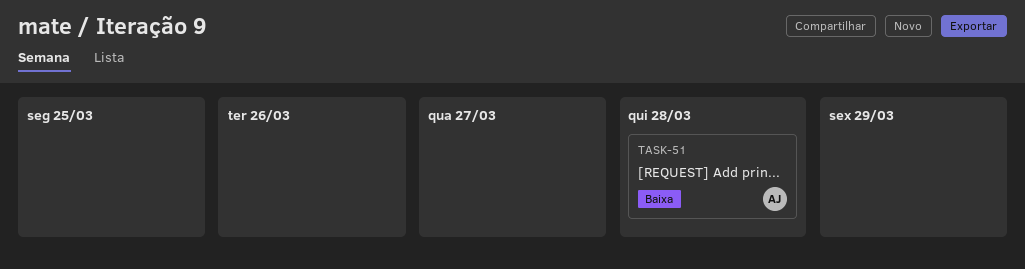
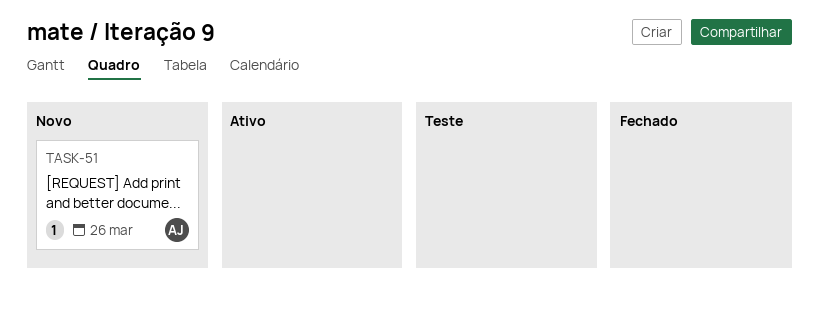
TASK-51, due: Mar 28 -> Mar 26

